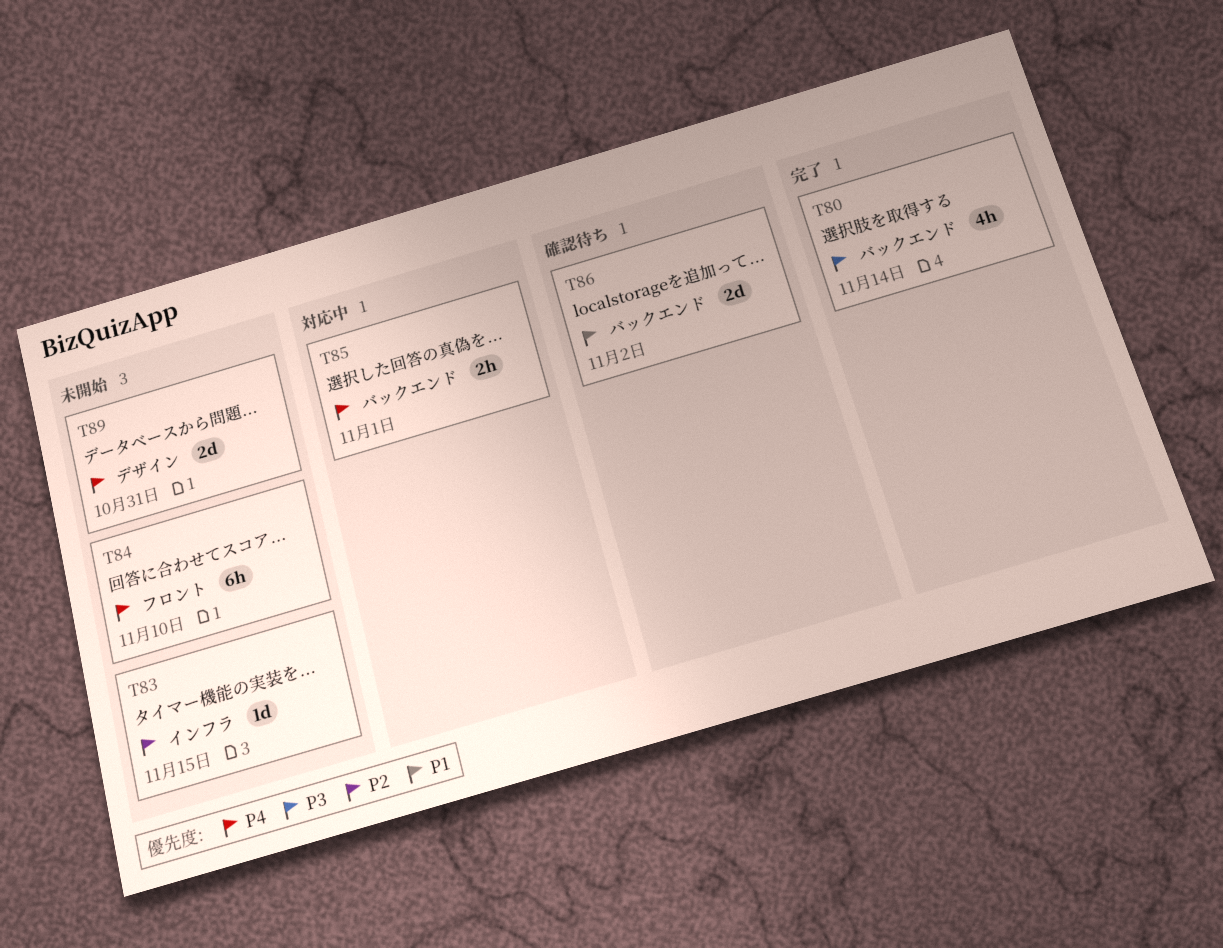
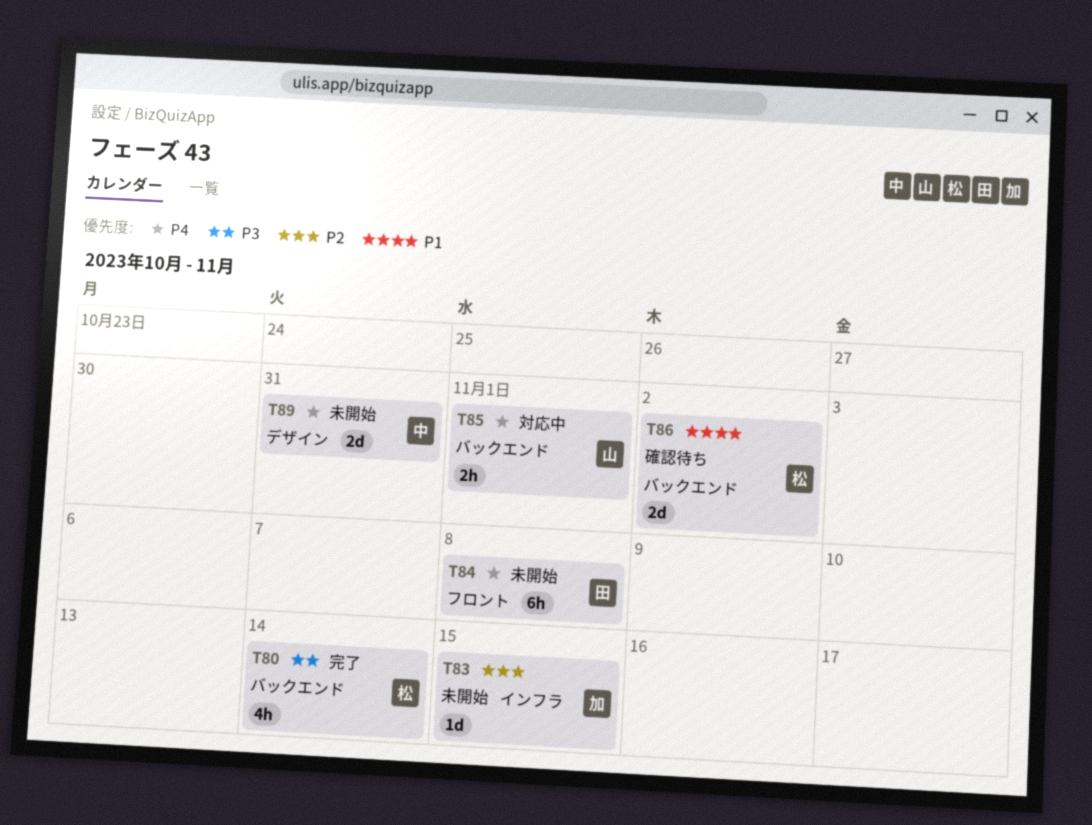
T84, due: Nov 10 -> Nov 8

